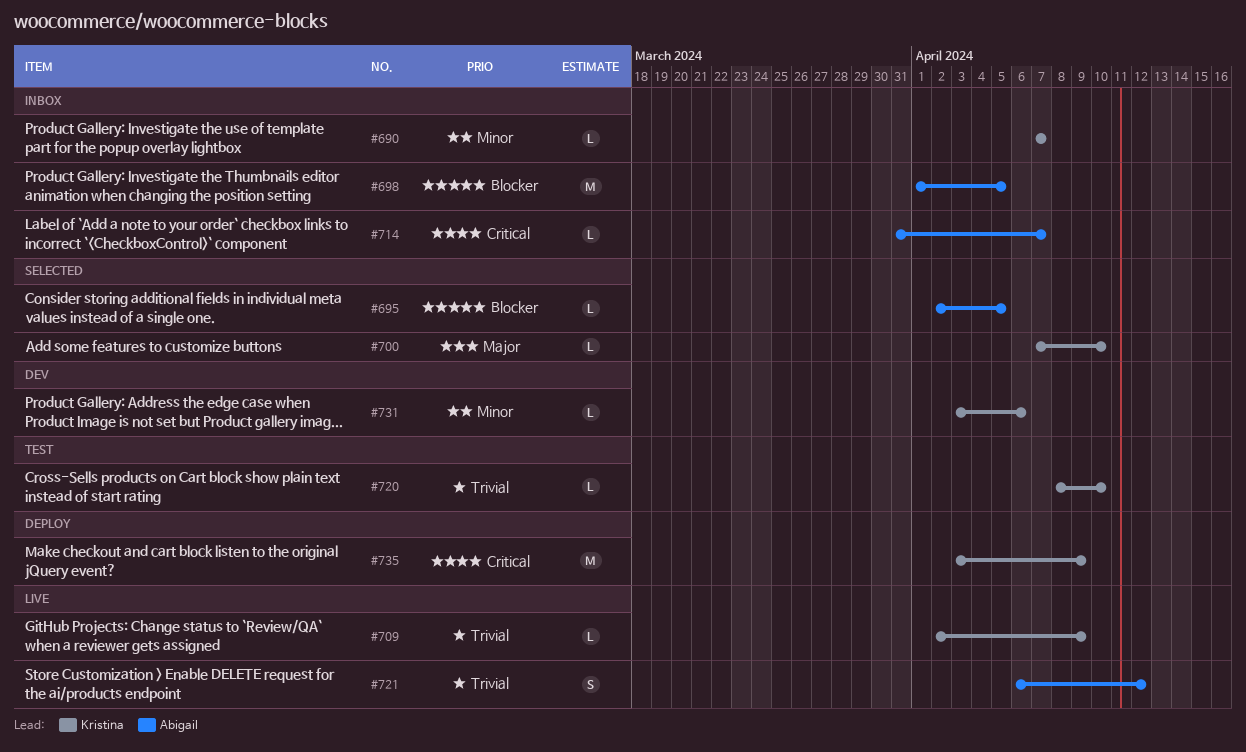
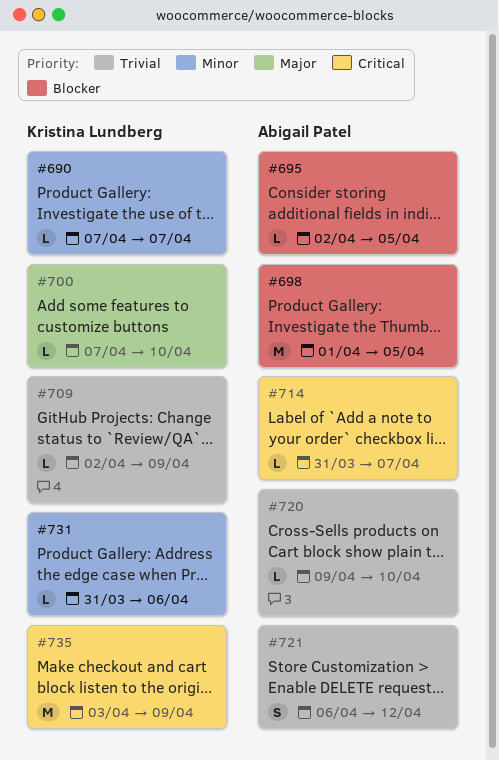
#720, owner: Kristina Lundberg -> Abigail Patel
#720, start: Apr 8 -> Apr 9
#731, start: Apr 3 -> Mar 31

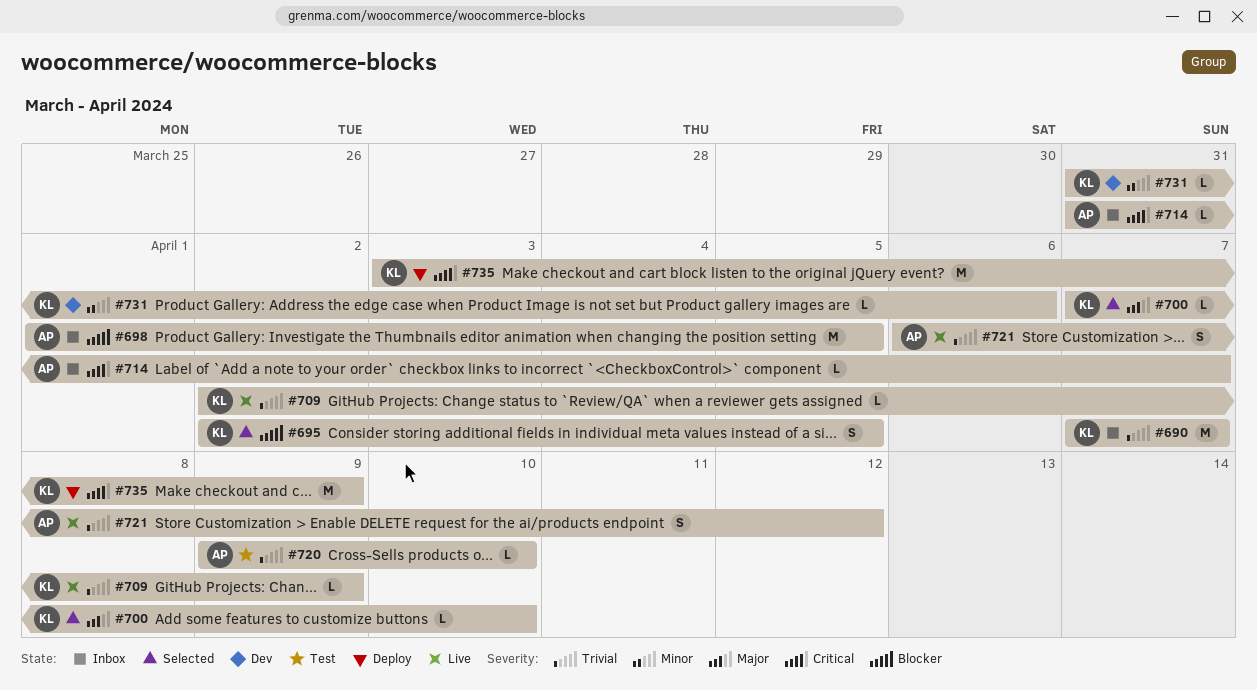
#690, priority: Minor -> Trivial
#690, estimate: L -> M
#695, owner: Abigail Patel -> Kristina Lundberg
#695, estimate: L -> S

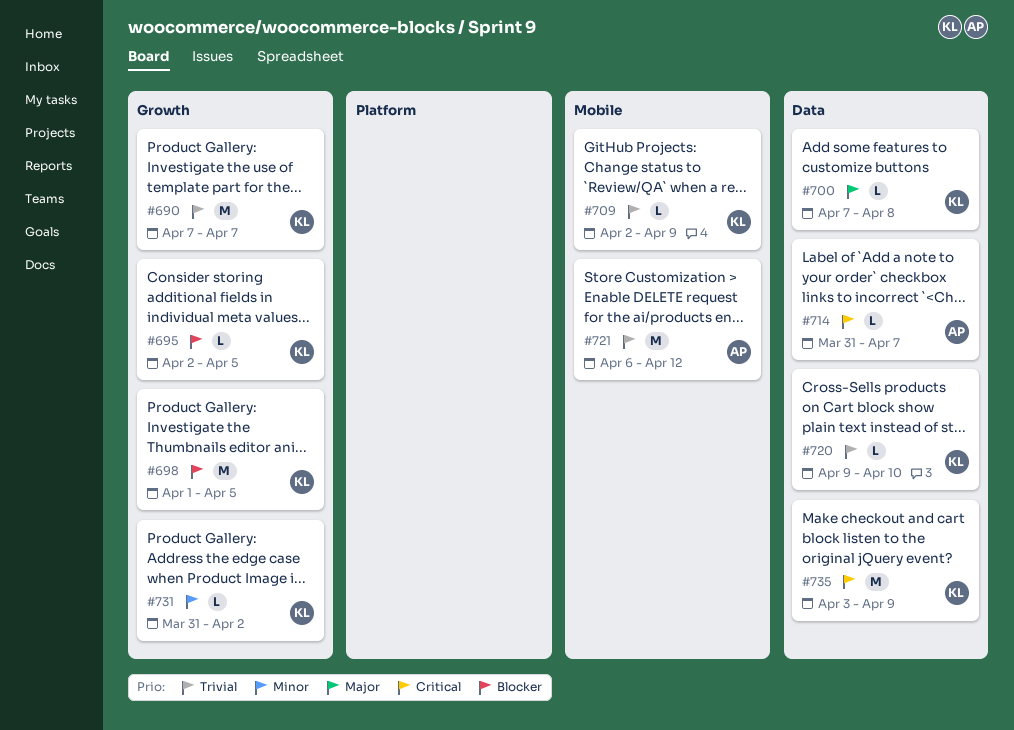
#695, estimate: S -> L
#698, owner: AP -> KL
#700, due: Apr 10 -> Apr 8
#720, owner: AP -> KL
#721, estimate: S -> M
#731, due: Apr 6 -> Apr 2

